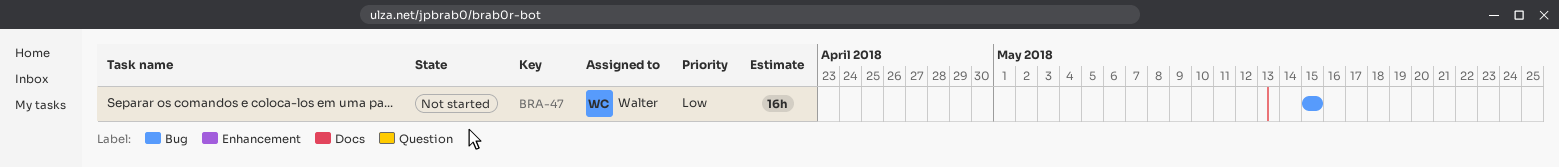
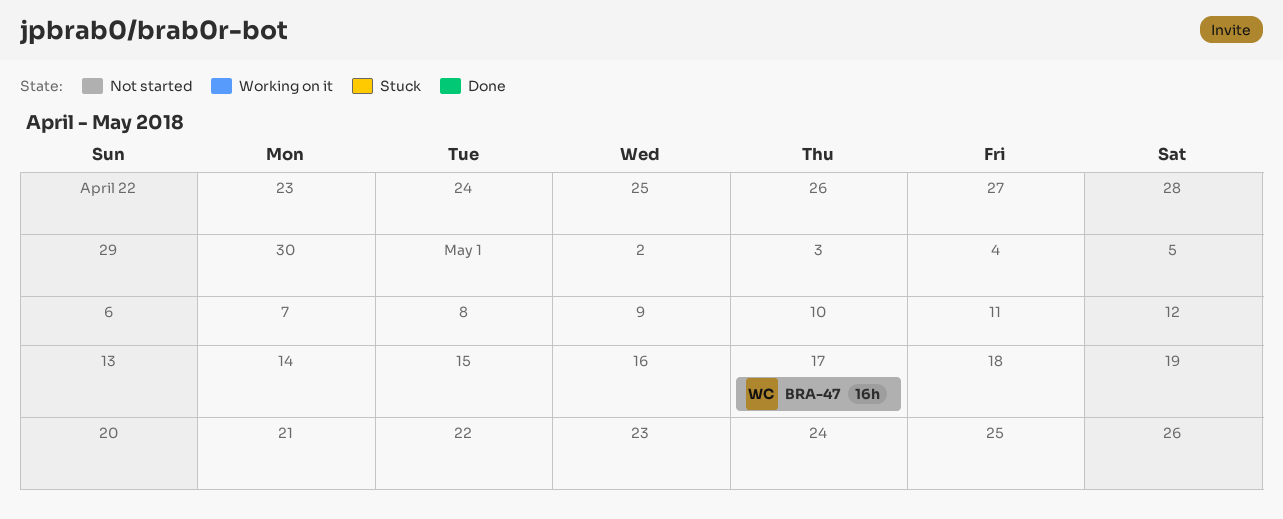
BRA-47, start: May 15 -> May 17
BRA-47, due: May 15 -> May 17

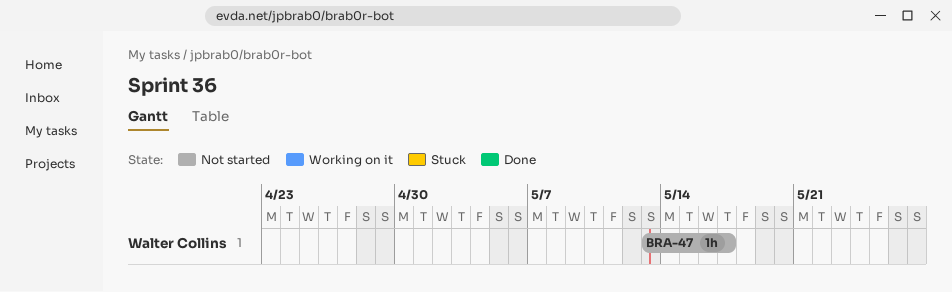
BRA-47, estimate: 16h -> 1h
BRA-47, start: May 17 -> May 13

